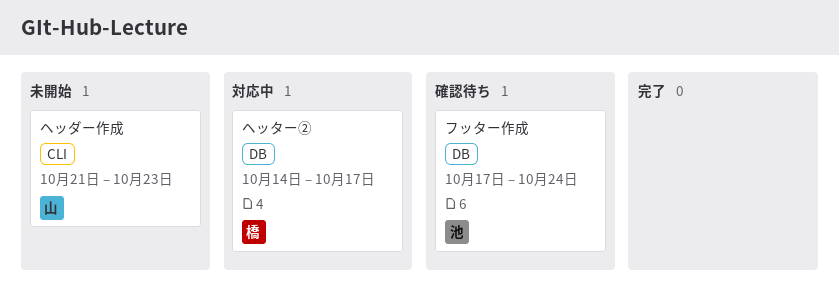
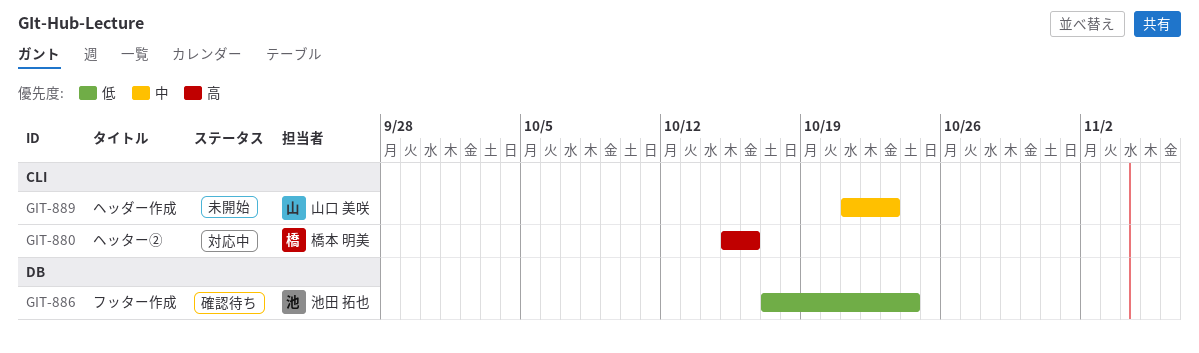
ヘッター②, label: DB -> CLI
ヘッター②, start: Oct 14 -> Oct 15
ヘッター②, due: Oct 17 -> Oct 16

